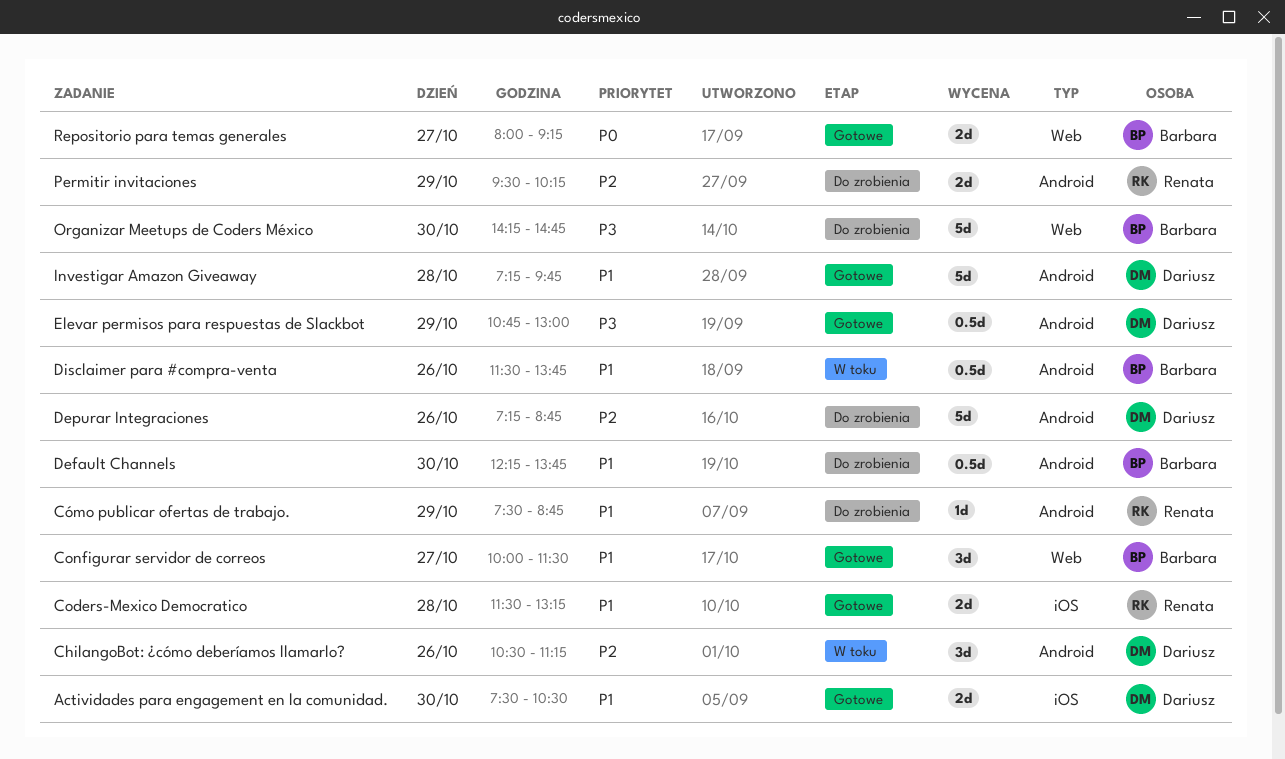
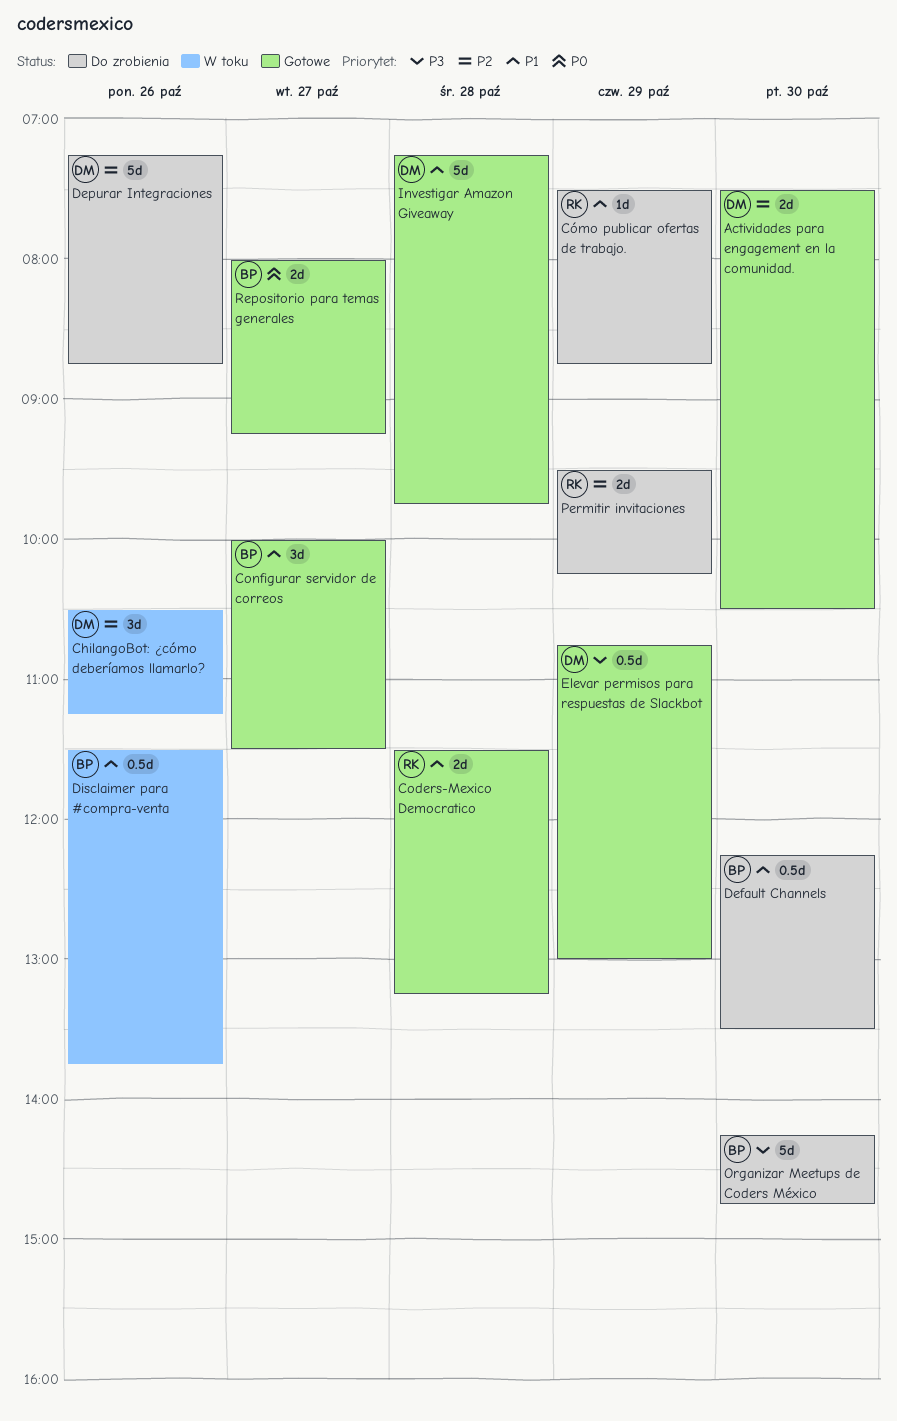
Actividades para engagement en la comunidad., priority: P1 -> P2
Default Channels, ends: 13:45 -> 13:30

